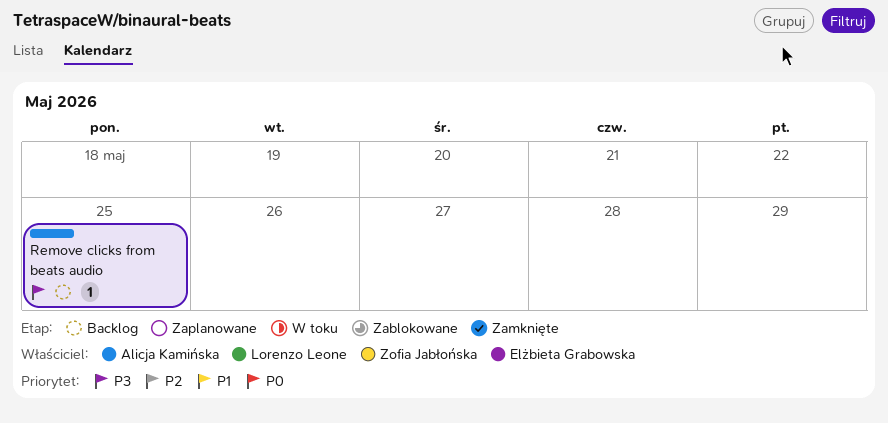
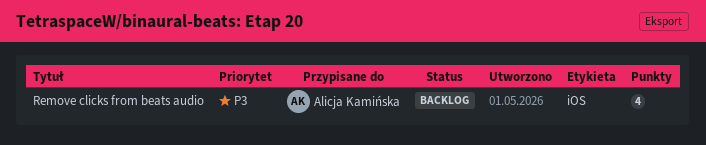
Remove clicks from beats audio, estimate: 1 -> 4

